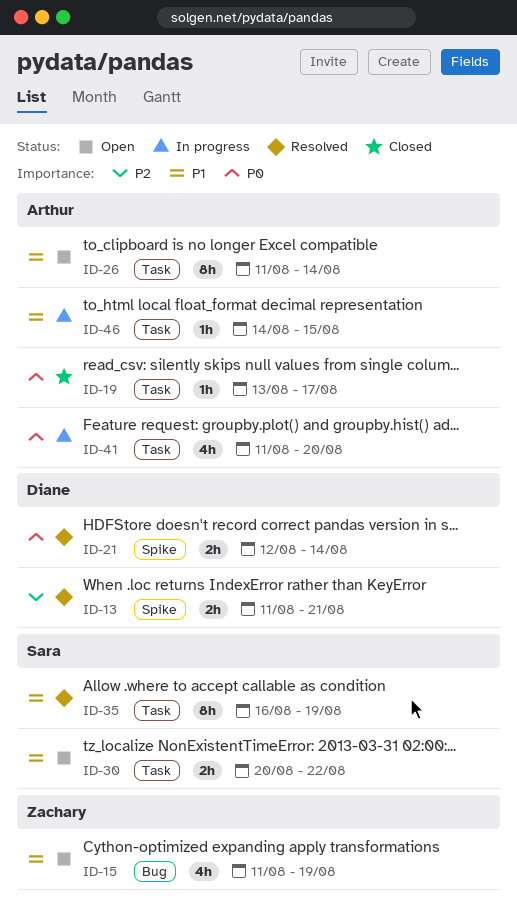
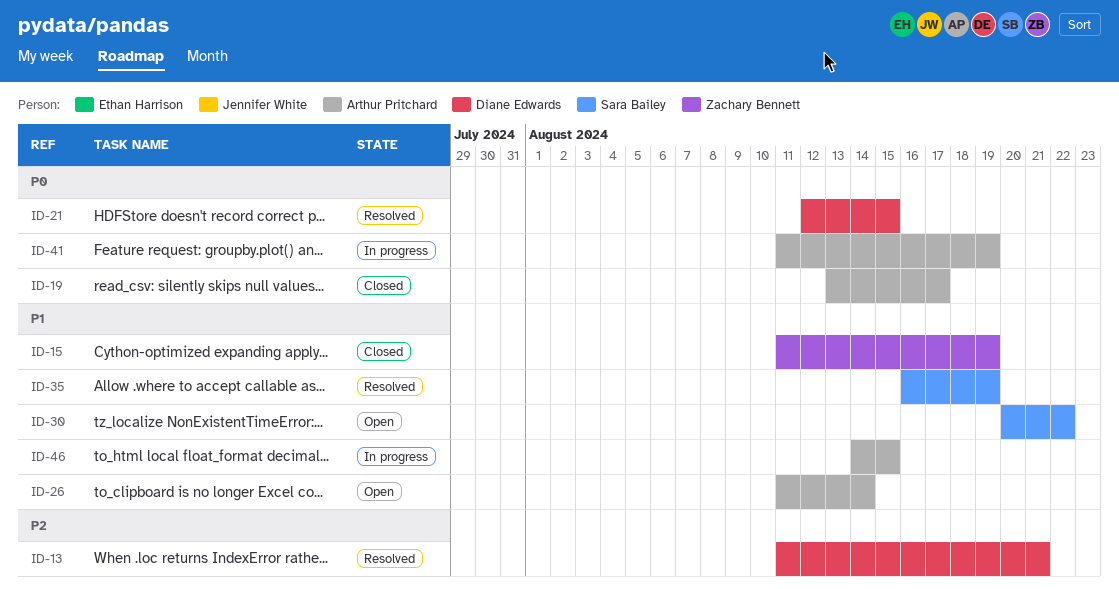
ID-15, status: Open -> Closed
ID-21, due: Aug 14 -> Aug 15
ID-41, due: Aug 20 -> Aug 19

